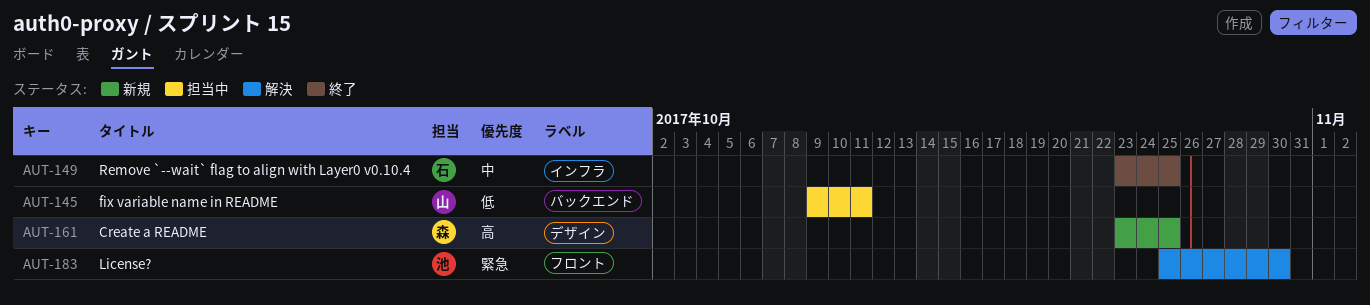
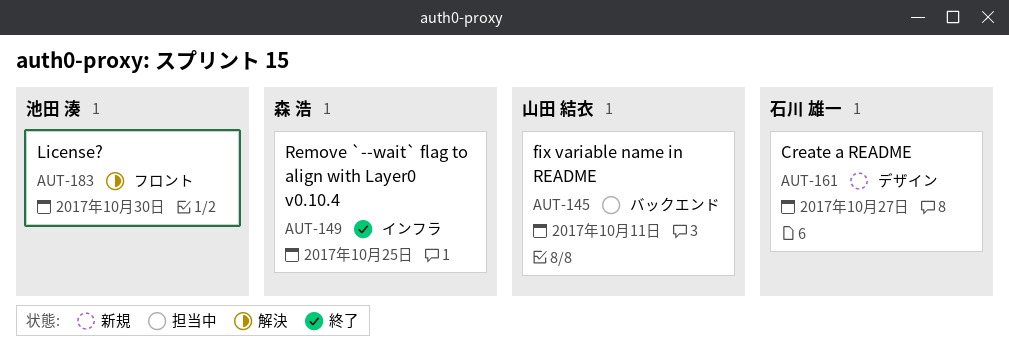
AUT-149, owner: 石川 雄一 -> 森 浩
AUT-161, owner: 森 浩 -> 石川 雄一
AUT-161, due: Oct 25 -> Oct 27

